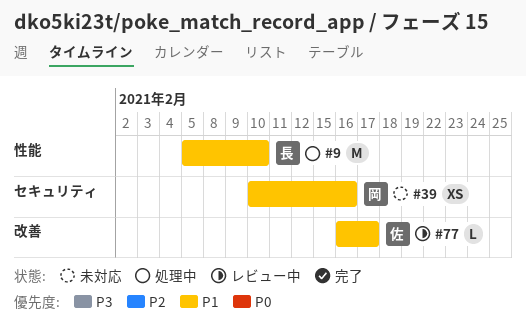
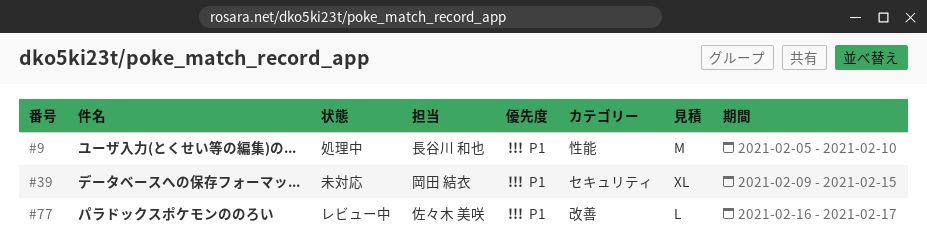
#39, estimate: XS -> XL
#39, start: Feb 10 -> Feb 9
#39, due: Feb 16 -> Feb 15

